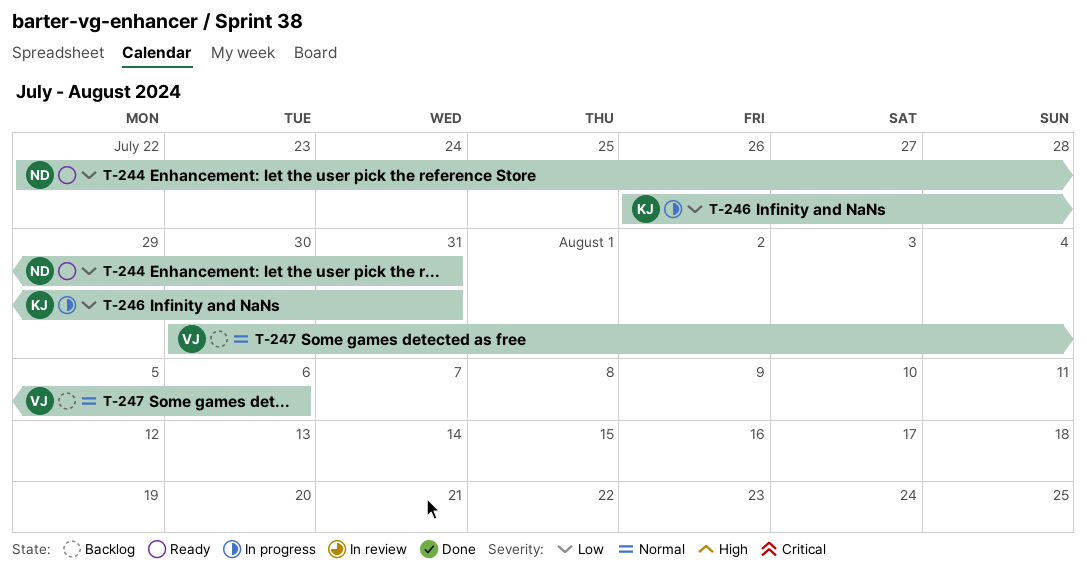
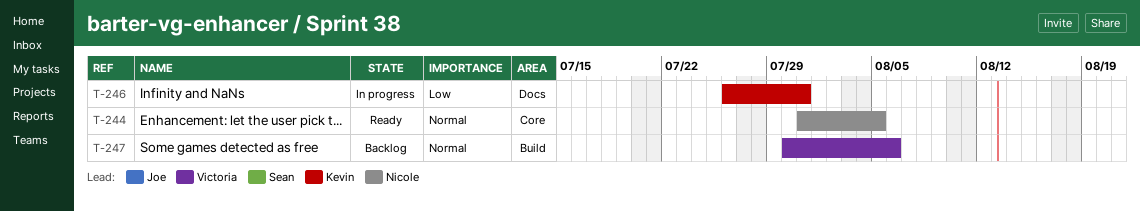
T-244, priority: Low -> Normal
T-244, start: Jul 22 -> Jul 31
T-244, due: Jul 31 -> Aug 5

